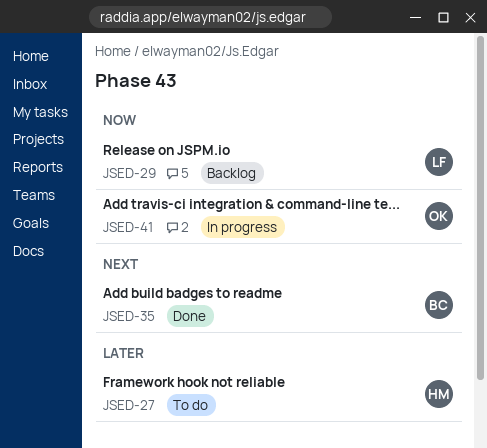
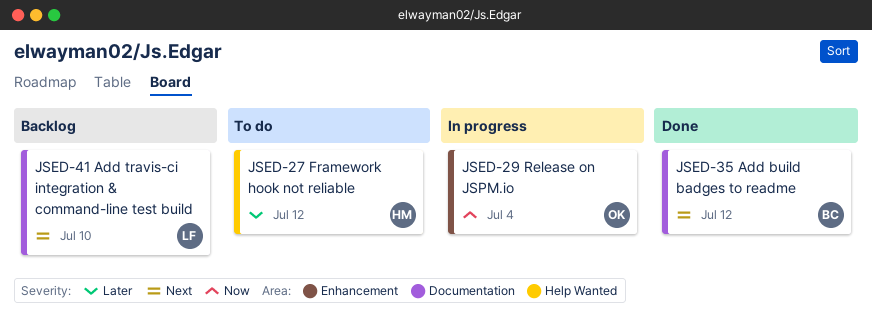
JSED-29, status: Backlog -> In progress
JSED-29, owner: LF -> OK
JSED-41, status: In progress -> Backlog
JSED-41, owner: OK -> LF
JSED-41, priority: Now -> Next

